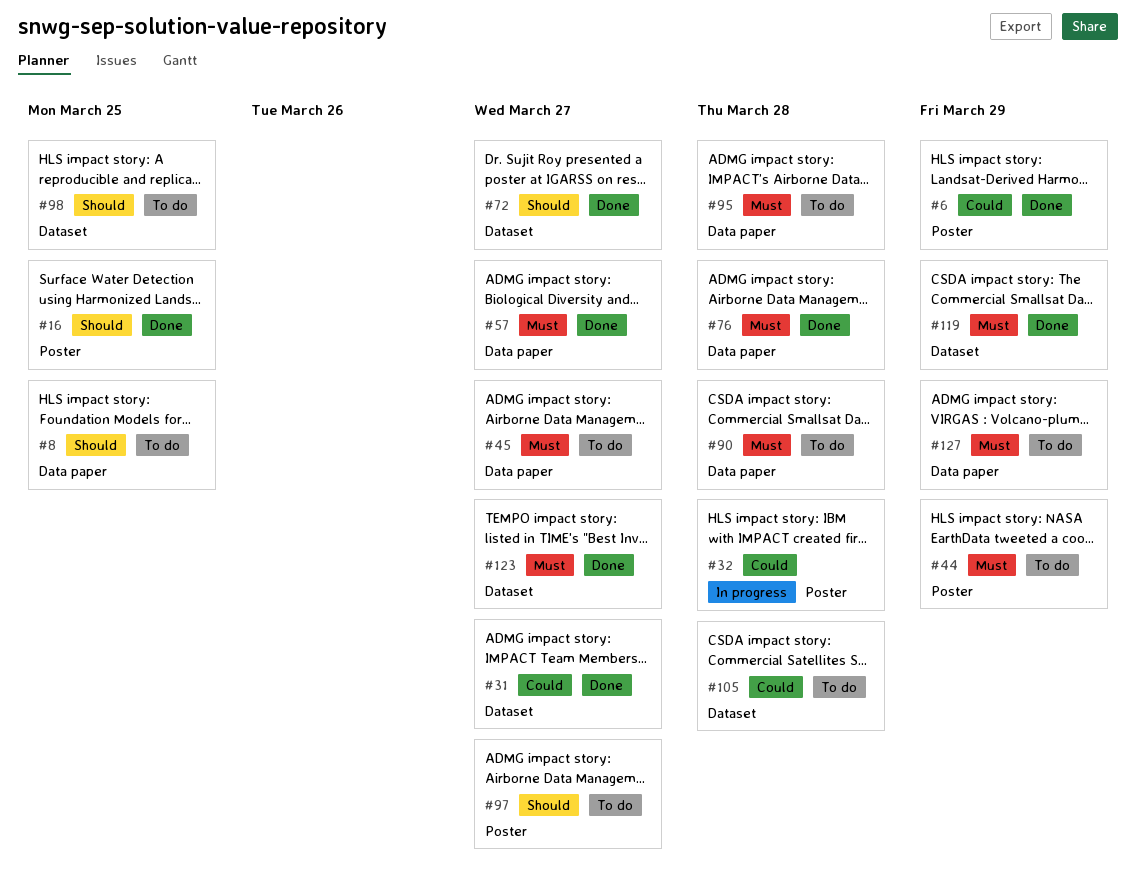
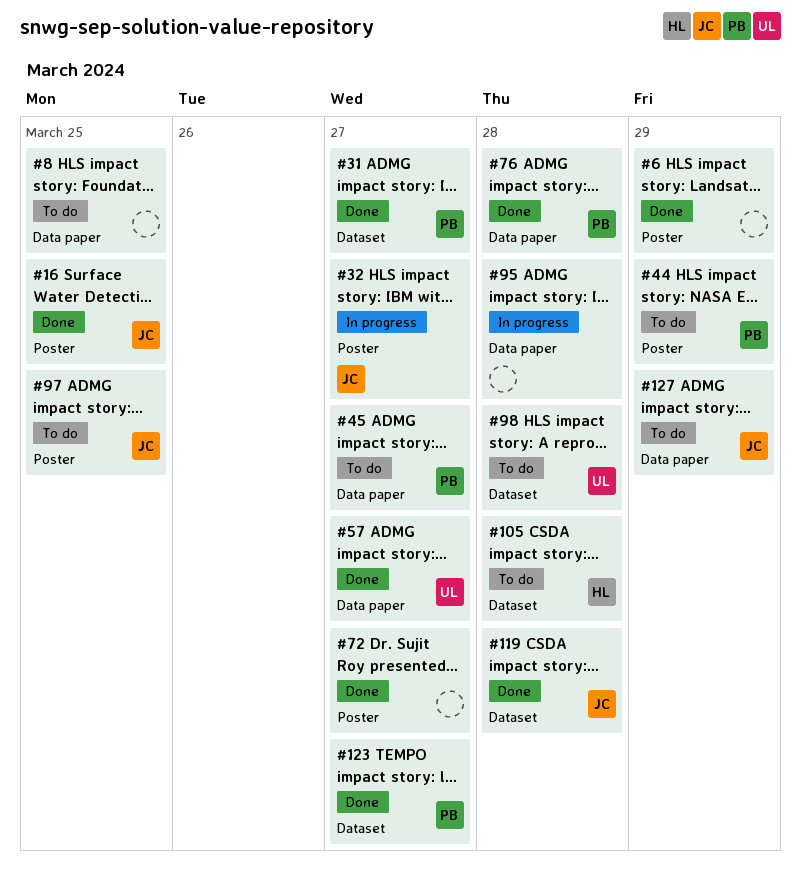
#32, due: Mar 28 -> Mar 27
#72, label: Dataset -> Poster
#90: present -> none
#95, status: To do -> In progress
#97, due: Mar 27 -> Mar 25
#98, due: Mar 25 -> Mar 28
#119, due: Mar 29 -> Mar 28

